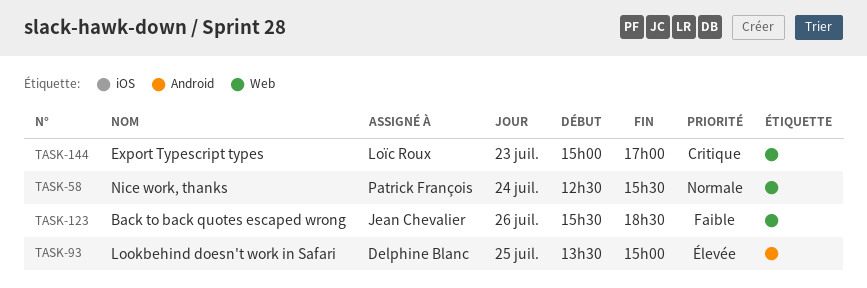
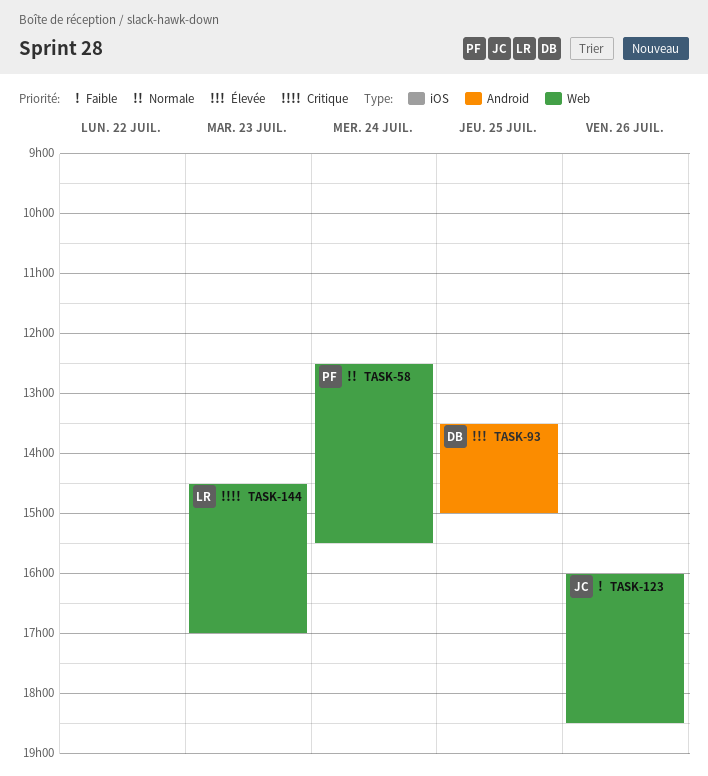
TASK-123, begins: 15:30 -> 16:00
TASK-144, begins: 15:00 -> 14:30

